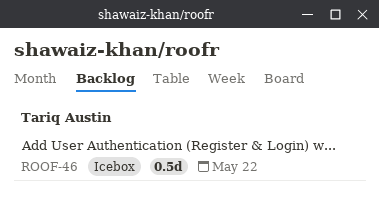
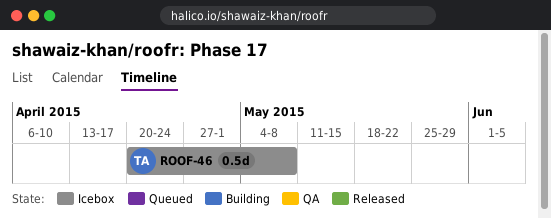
ROOF-46, due: May 22 -> May 8

